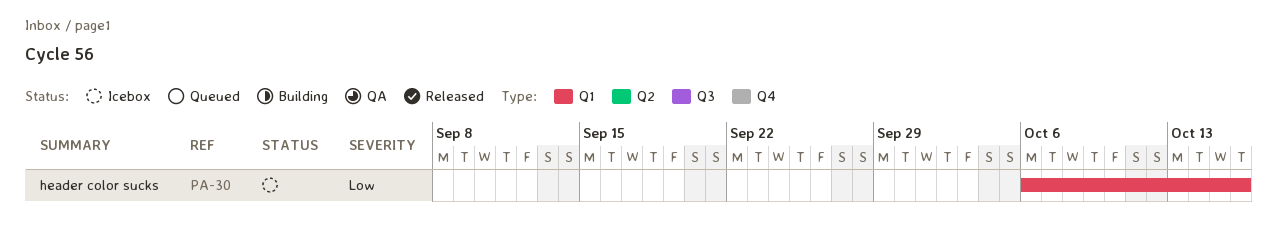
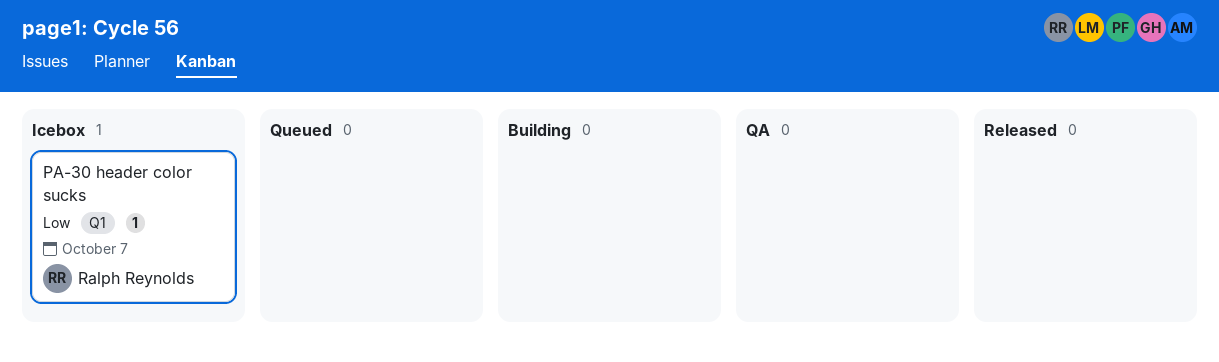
PA-30, due: Oct 16 -> Oct 7

